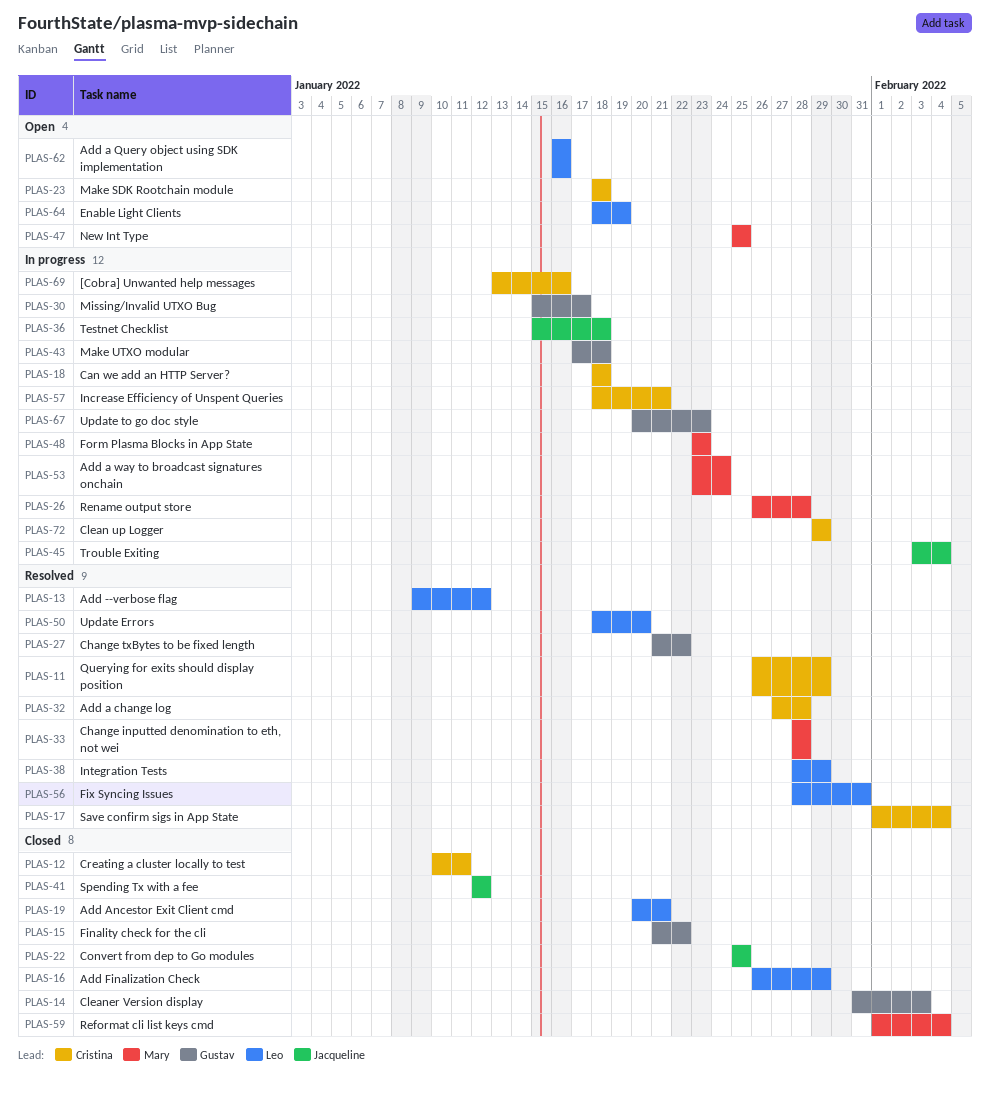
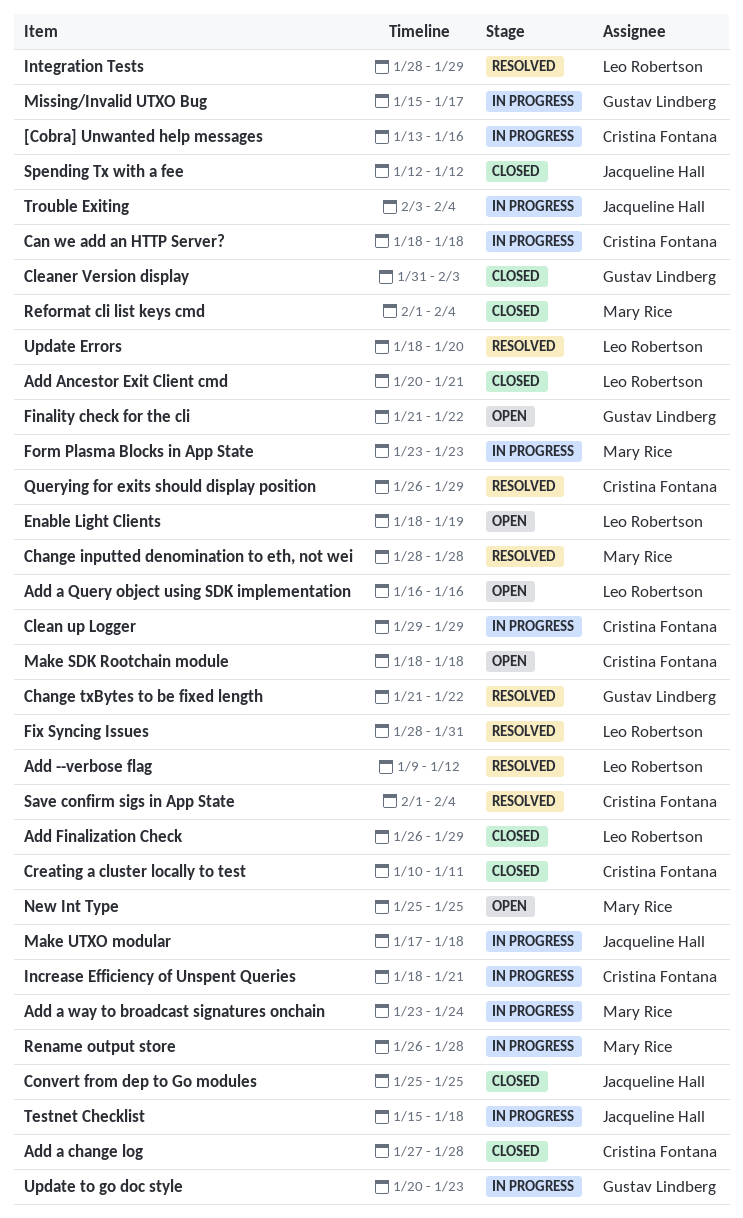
Add a change log, status: Resolved -> Closed
Finality check for the cli, status: Closed -> Open
Make UTXO modular, owner: Gustav Lindberg -> Jacqueline Hall

